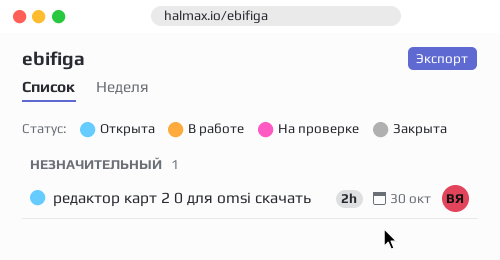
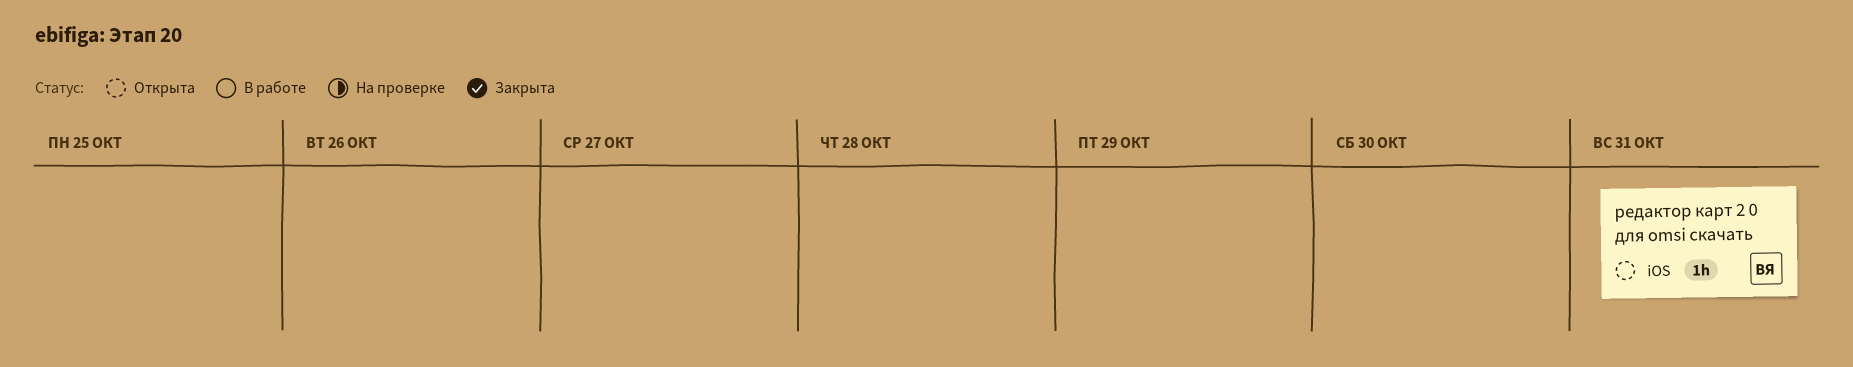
редактор карт 2 0 для omsi скачать, estimate: 2h -> 1h
редактор карт 2 0 для omsi скачать, due: Oct 30 -> Oct 31

